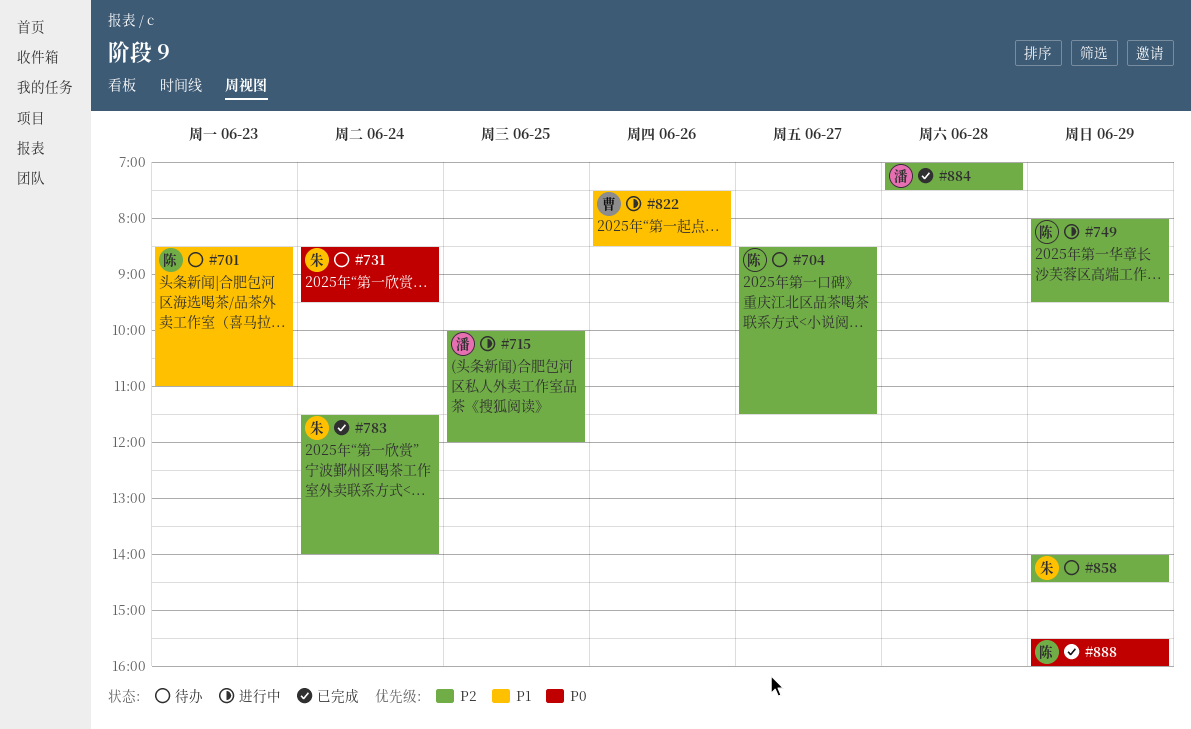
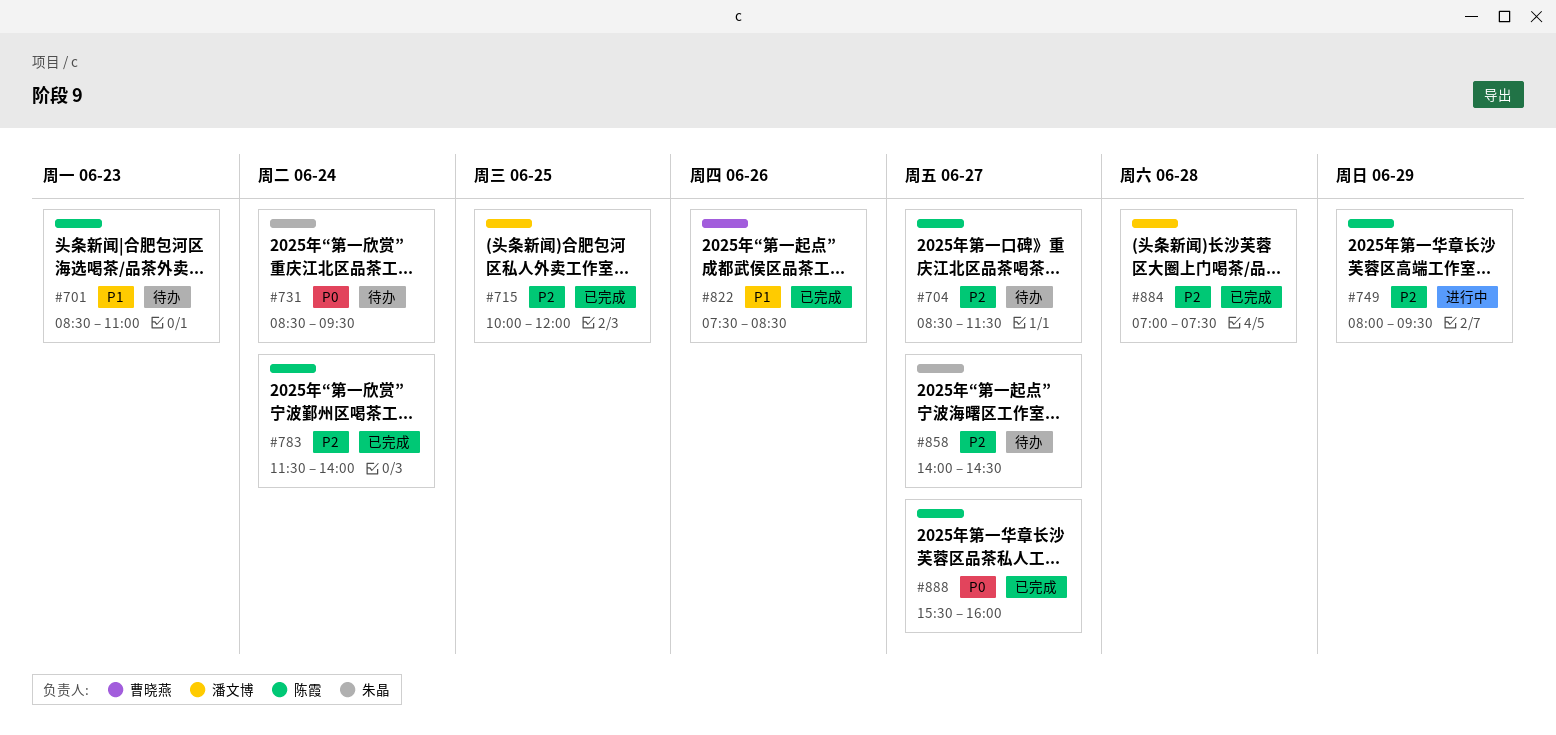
#715, status: 进行中 -> 已完成
#783, owner: 朱晶 -> 陈霞
#822, status: 进行中 -> 已完成
#858, day: Jun 29 -> Jun 27
#888, day: Jun 29 -> Jun 27

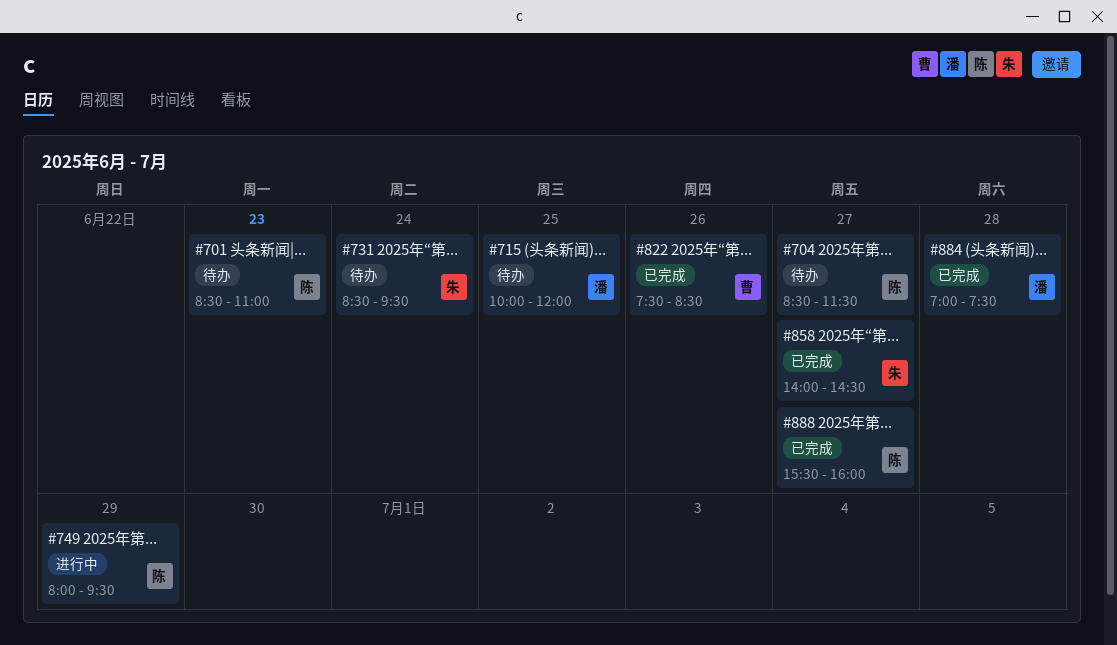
#715, status: 已完成 -> 待办
#783: present -> none
#858, status: 待办 -> 已完成

